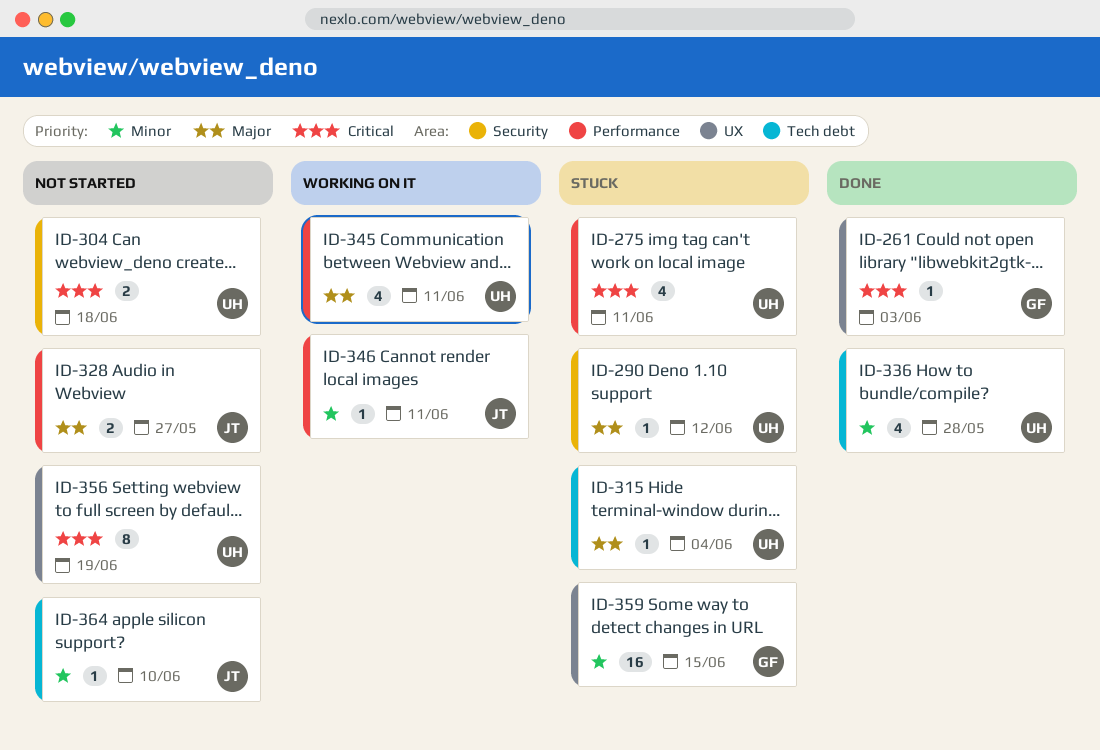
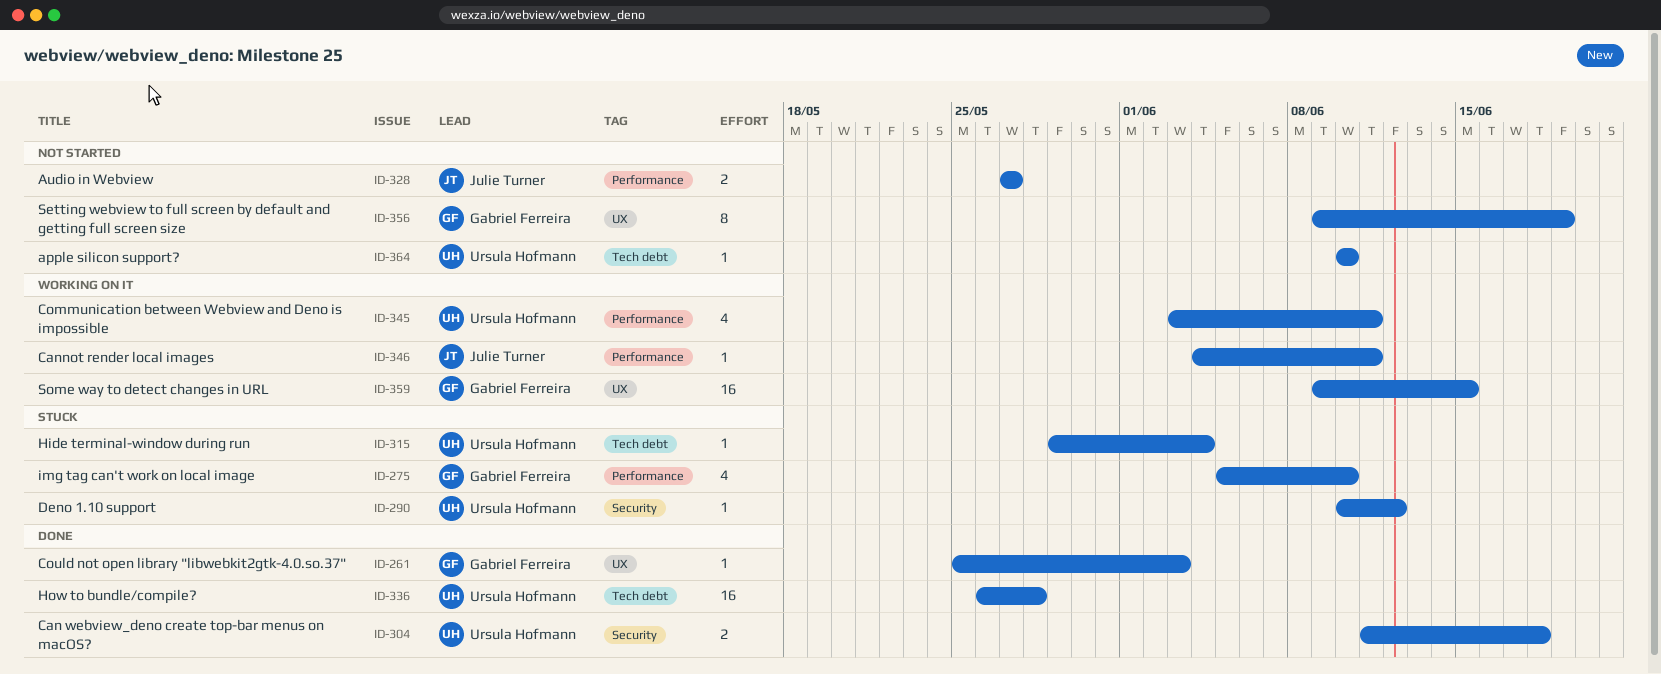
ID-275, owner: Ursula Hofmann -> Gabriel Ferreira
ID-275, due: Jun 11 -> Jun 10
ID-304, status: Not started -> Done
ID-336, estimate: 4 -> 16
ID-356, owner: Ursula Hofmann -> Gabriel Ferreira
ID-359, status: Stuck -> Working on it
ID-364, owner: Julie Turner -> Ursula Hofmann

